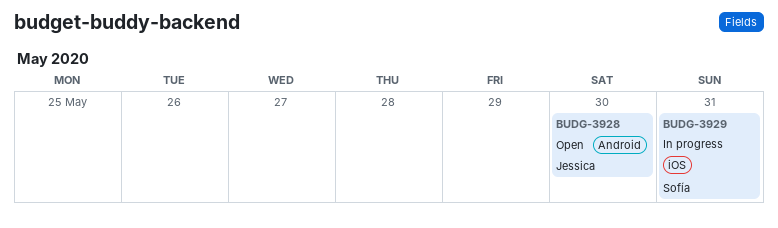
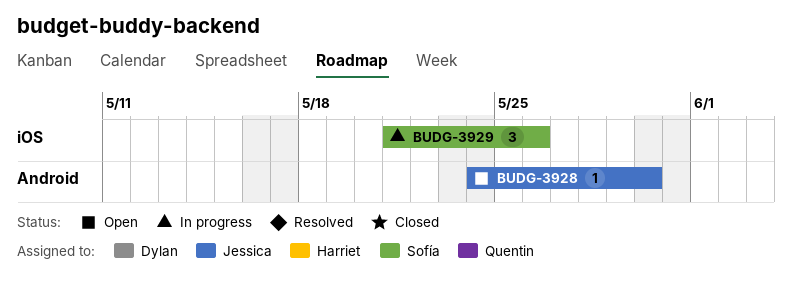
BUDG-3929, due: May 31 -> May 26

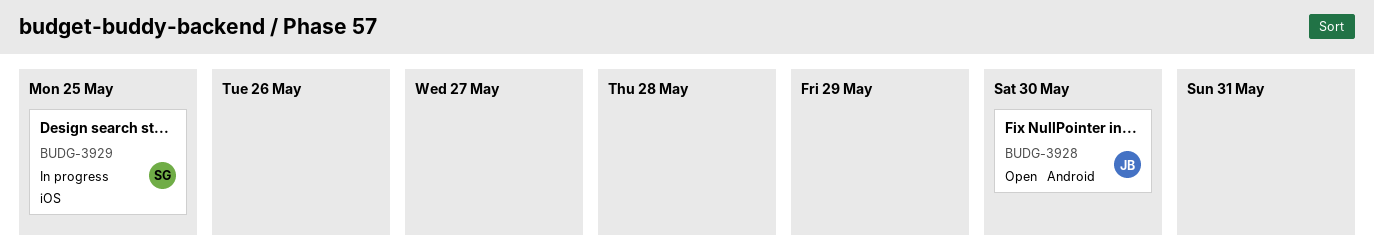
BUDG-3929, due: May 26 -> May 25

